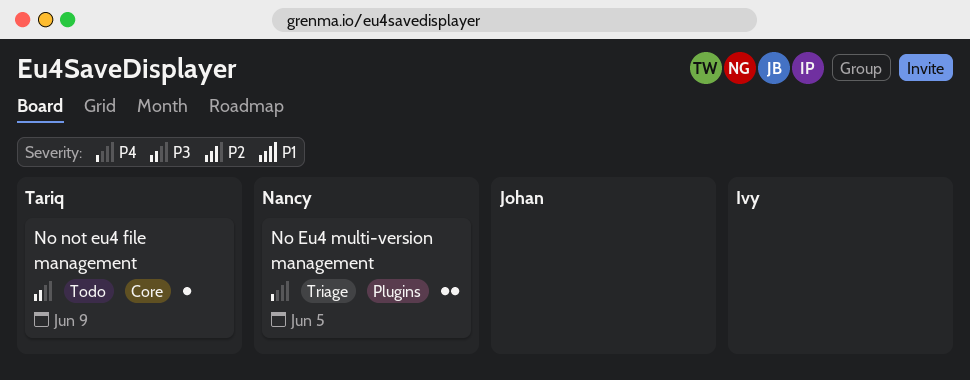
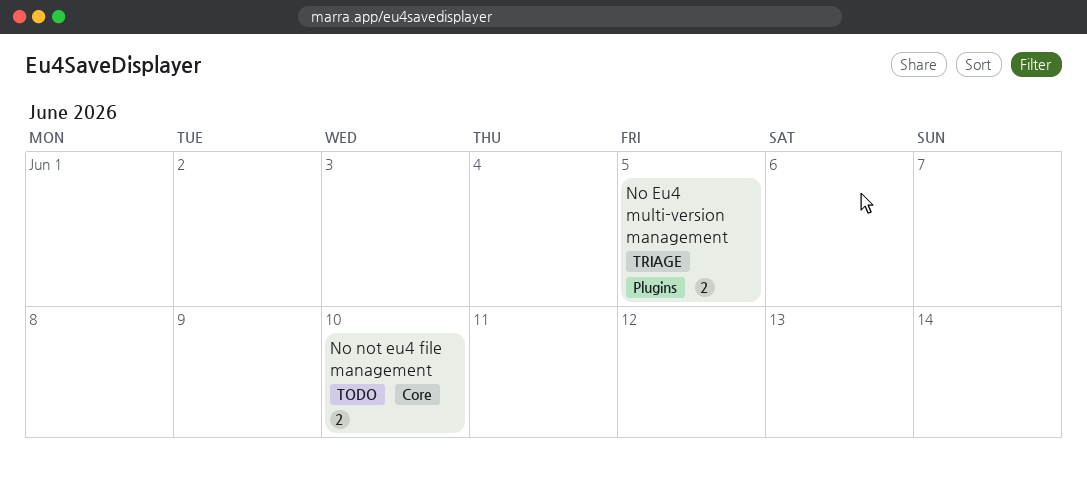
No not eu4 file management, estimate: 1 -> 2
No not eu4 file management, due: Jun 9 -> Jun 10

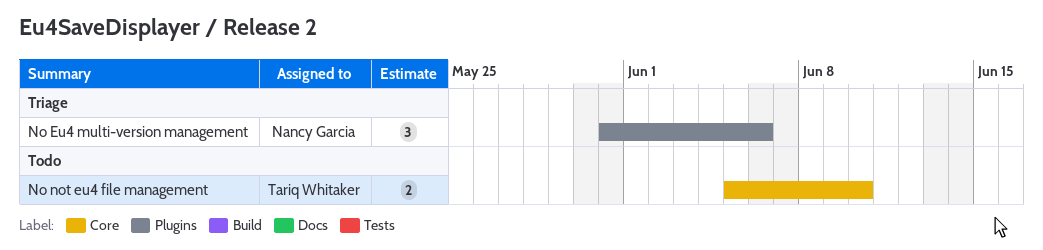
No Eu4 multi-version management, estimate: 2 -> 3
No Eu4 multi-version management, due: Jun 5 -> Jun 6

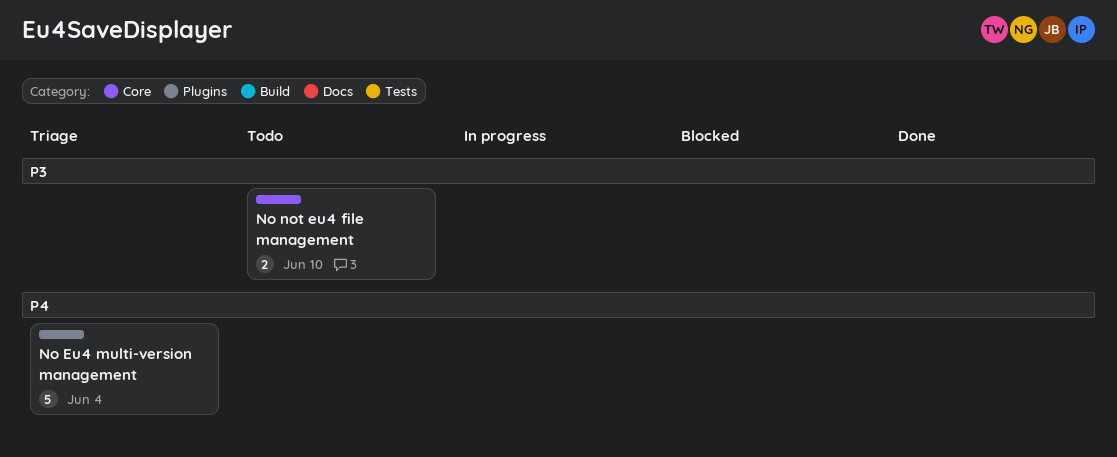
No Eu4 multi-version management, estimate: 3 -> 5
No Eu4 multi-version management, due: Jun 6 -> Jun 4

